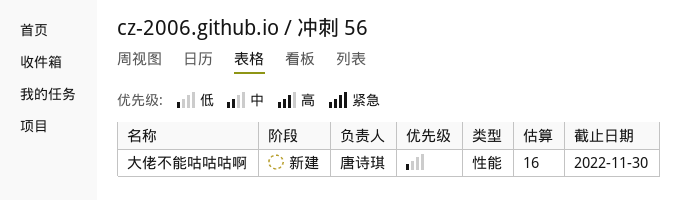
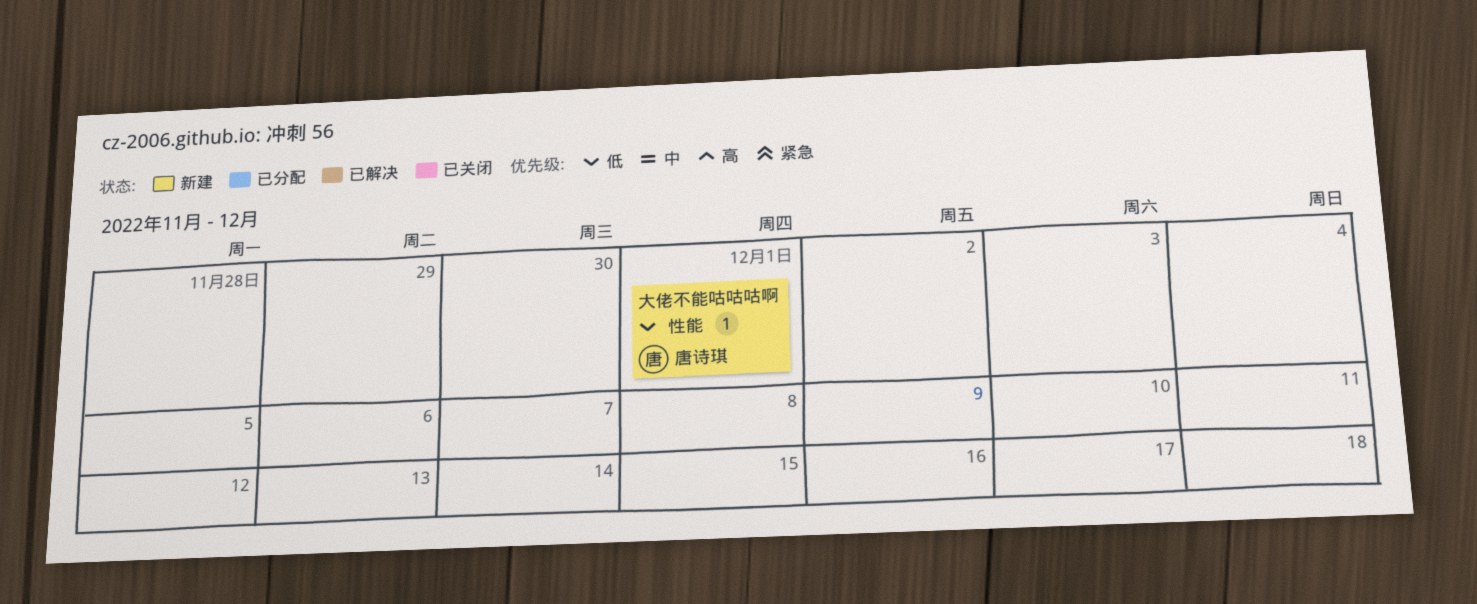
大佬不能咕咕咕啊, estimate: 16 -> 1
大佬不能咕咕咕啊, due: Nov 30 -> Dec 1

